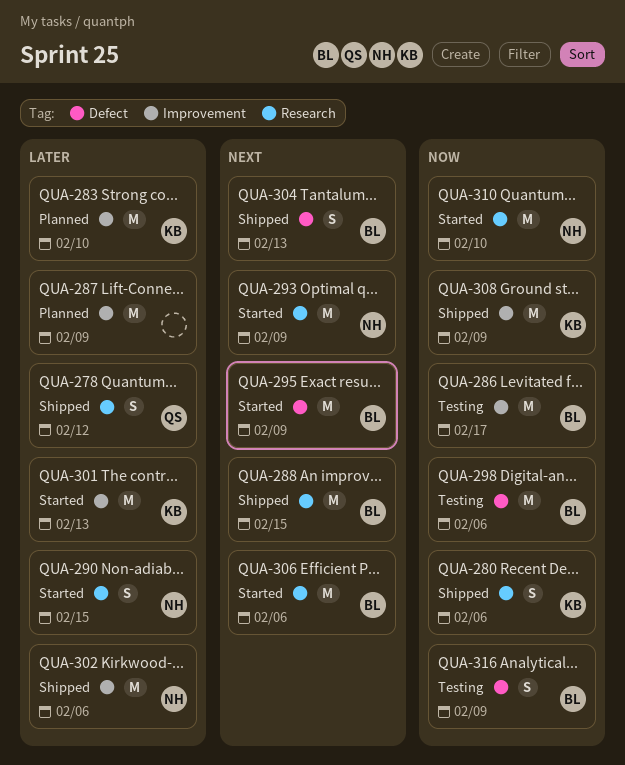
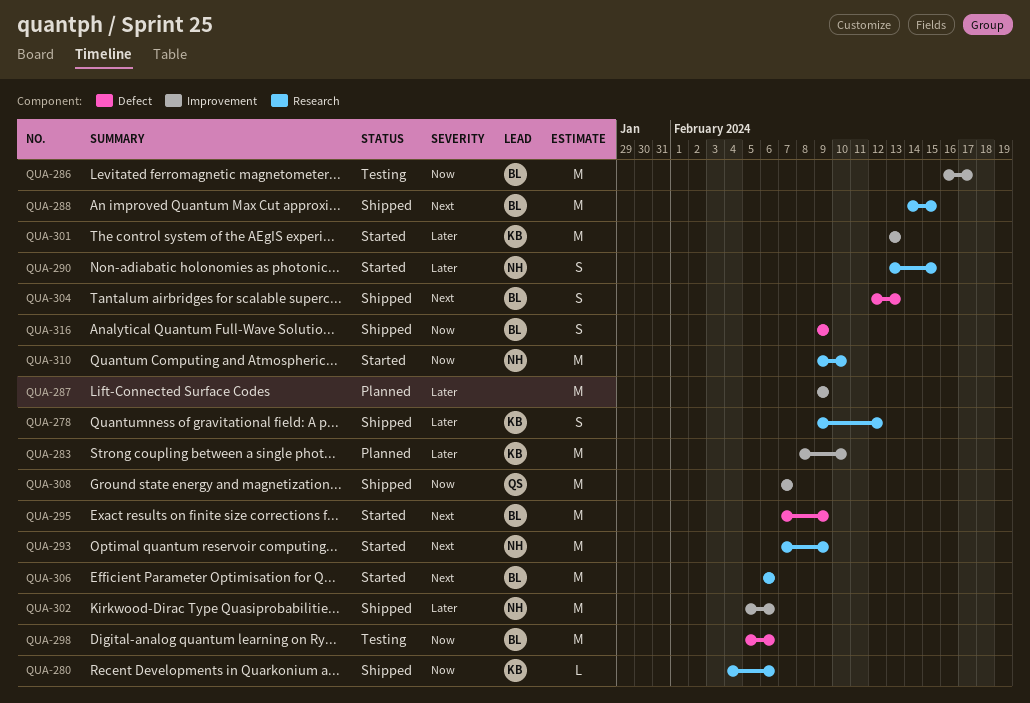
QUA-278, owner: QS -> KB
QUA-280, estimate: S -> L
QUA-308, owner: KB -> QS
QUA-308, due: Feb 9 -> Feb 7
QUA-316, status: Testing -> Shipped

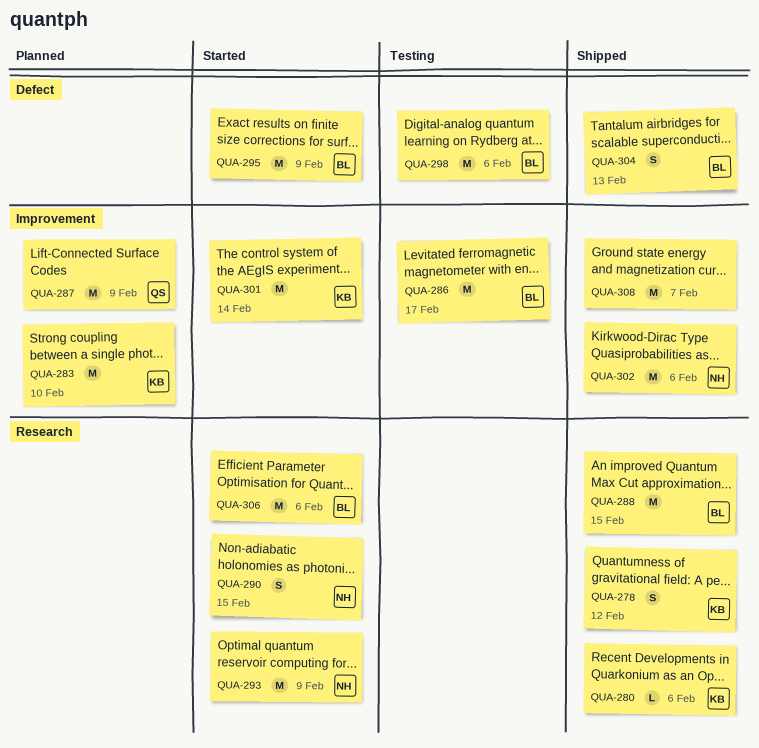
QUA-287, owner: none -> QS
QUA-301, due: Feb 13 -> Feb 14
QUA-308, owner: QS -> none
QUA-310: present -> none
QUA-316: present -> none

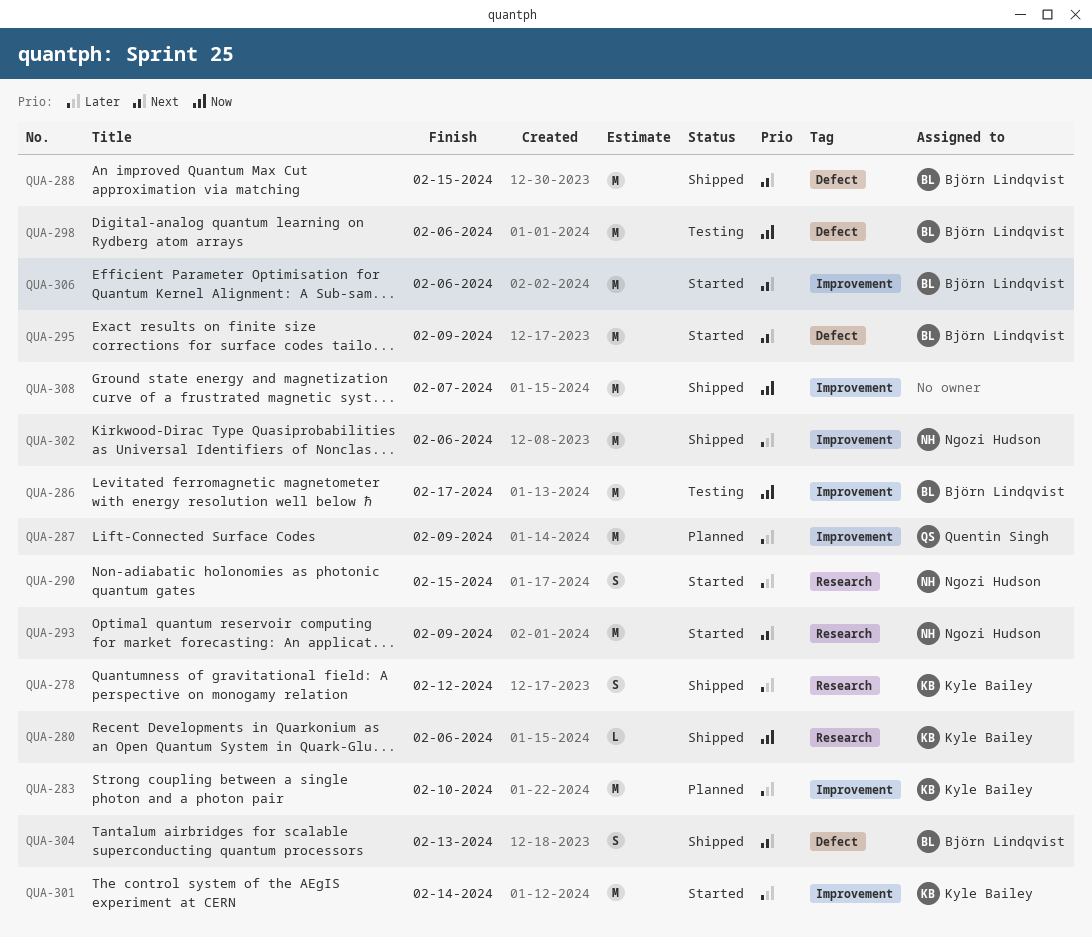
QUA-288, label: Research -> Defect
QUA-306, label: Research -> Improvement

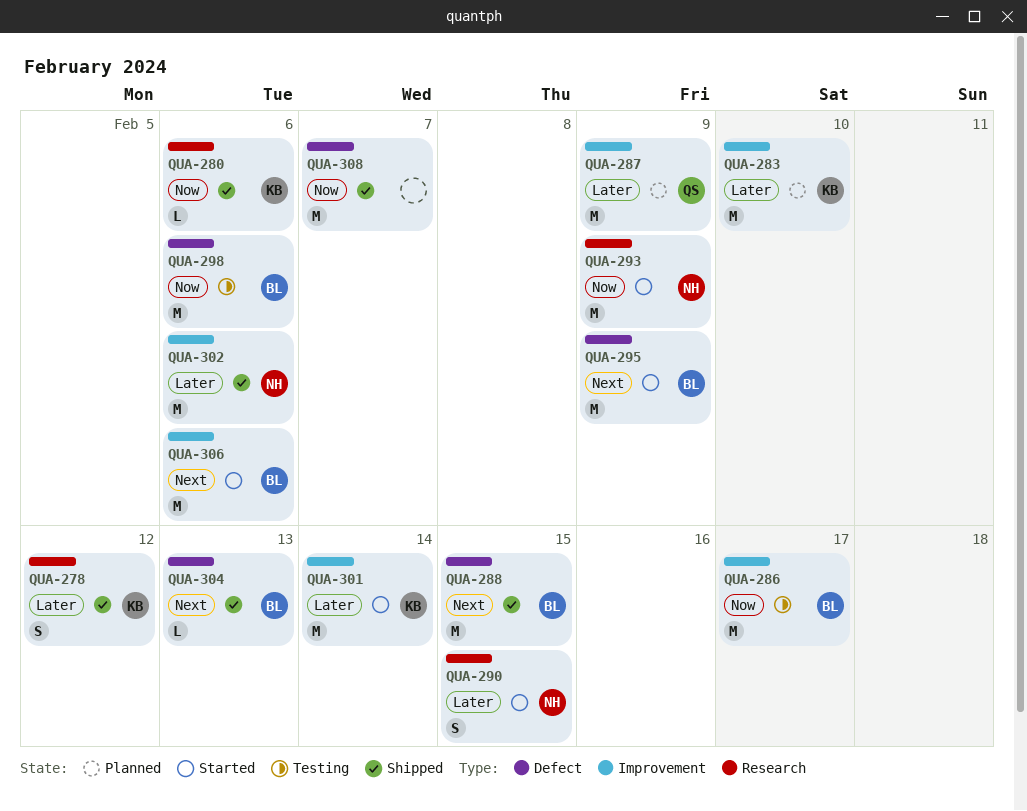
QUA-293, priority: Next -> Now
QUA-304, estimate: S -> L
QUA-308, label: Improvement -> Defect

